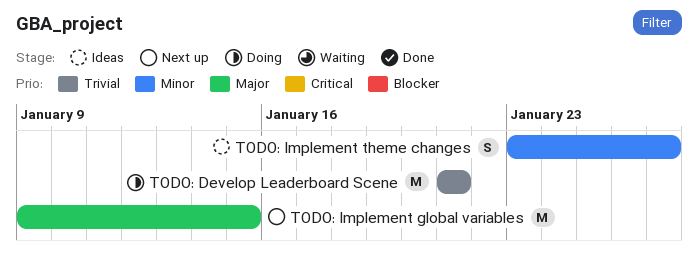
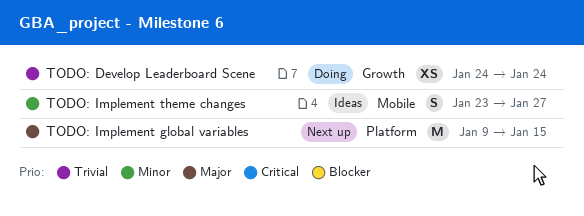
TODO: Develop Leaderboard Scene, estimate: M -> XS
TODO: Develop Leaderboard Scene, start: Jan 21 -> Jan 24
TODO: Develop Leaderboard Scene, due: Jan 21 -> Jan 24

